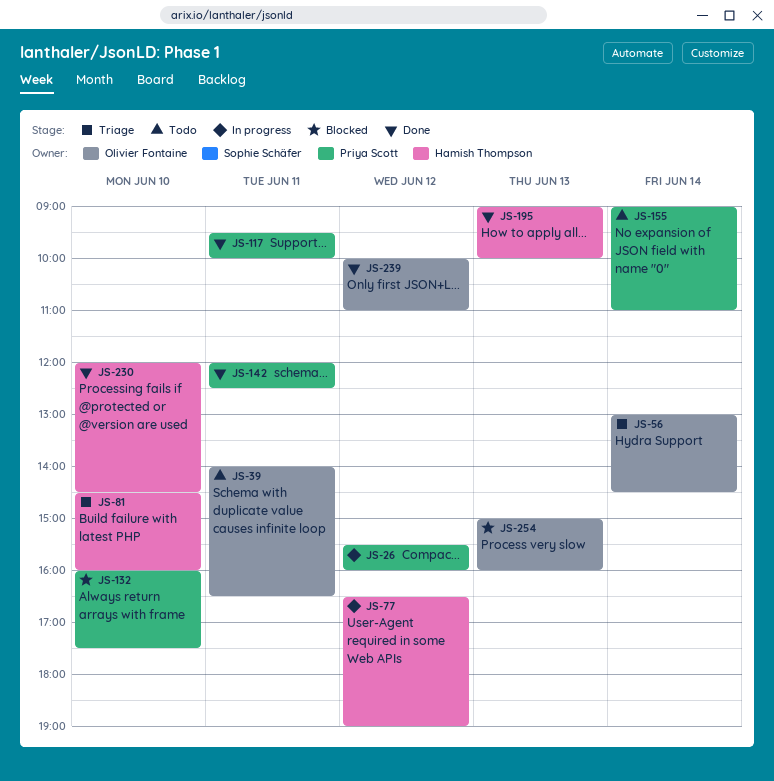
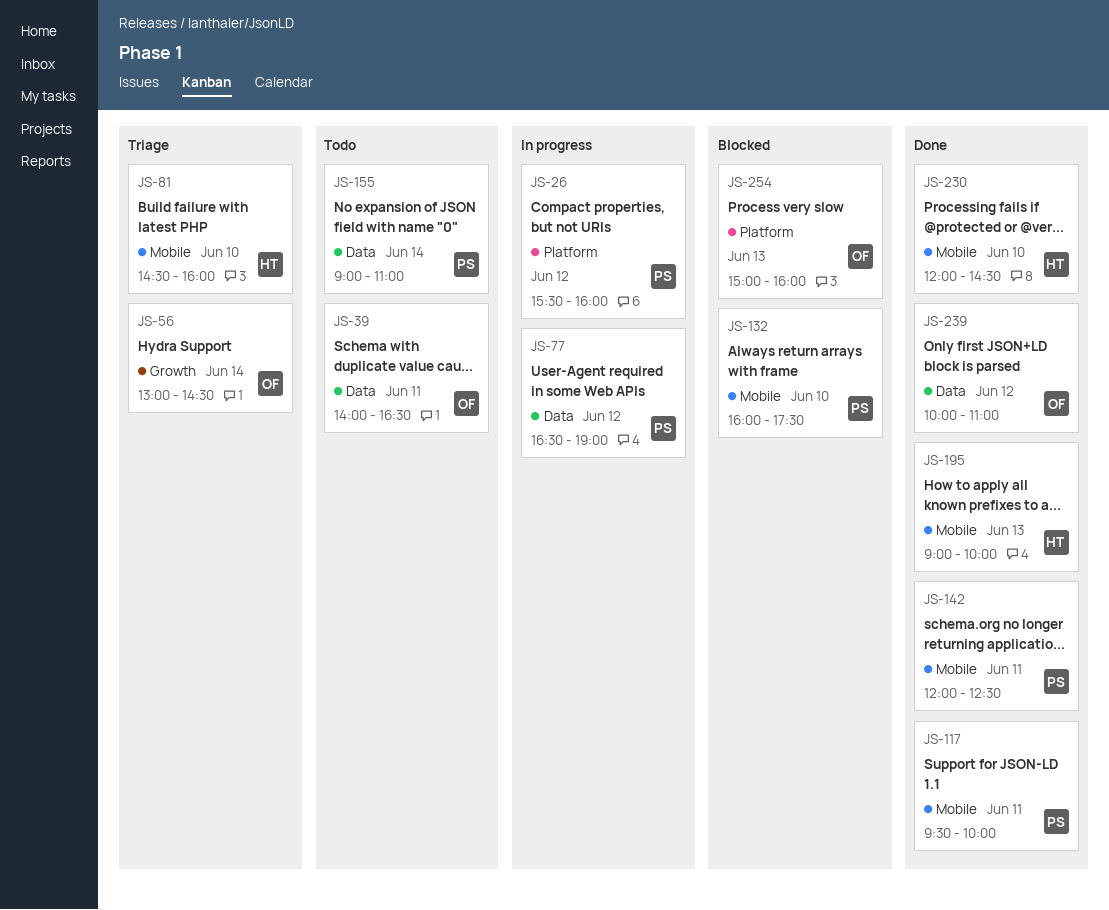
JS-77, owner: Hamish Thompson -> Priya Scott

